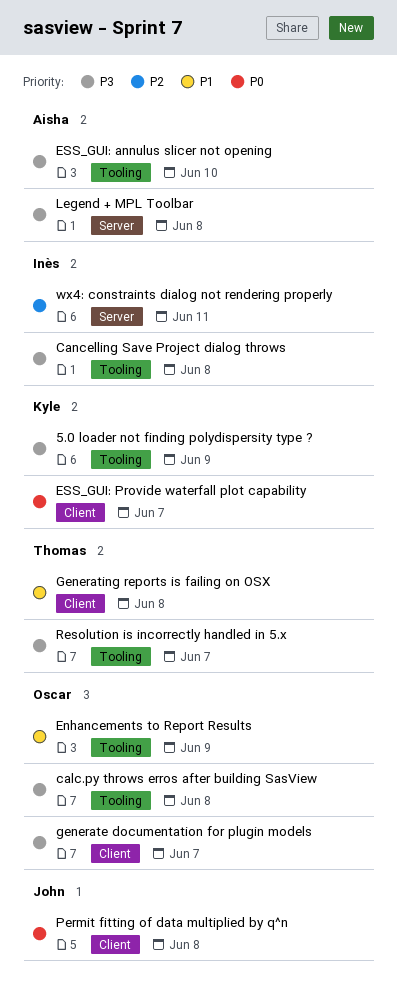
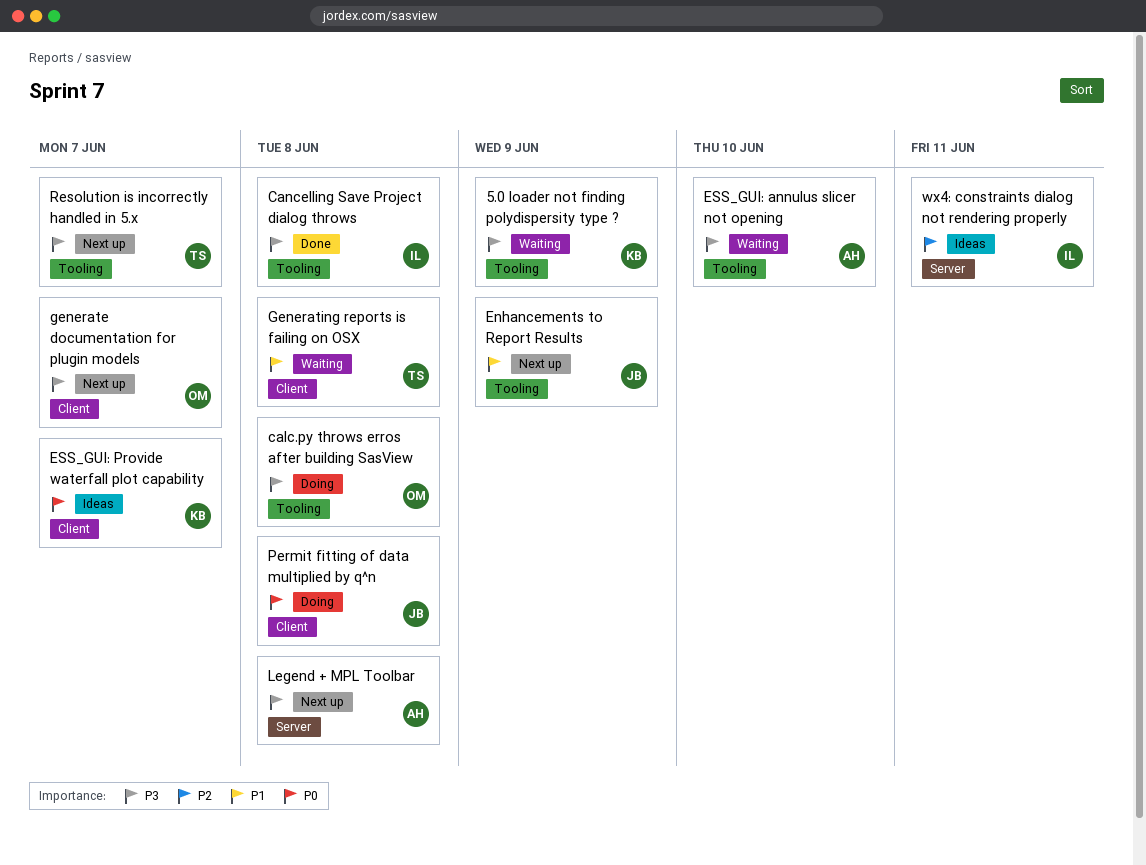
Enhancements to Report Results, owner: Oscar -> John

